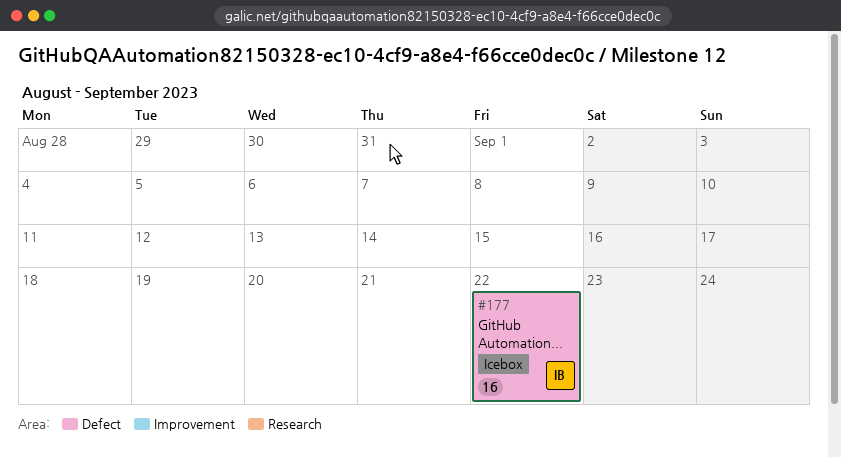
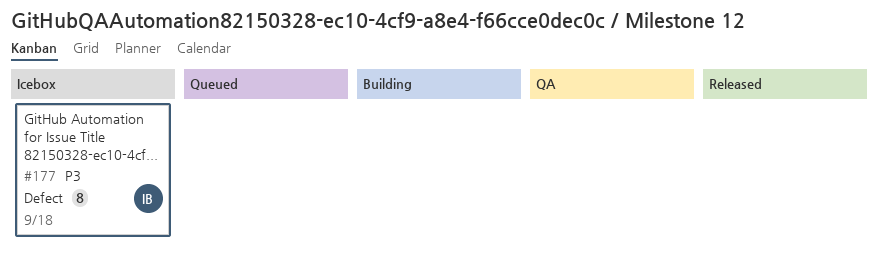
#177, estimate: 16 -> 8
#177, due: Sep 22 -> Sep 18

